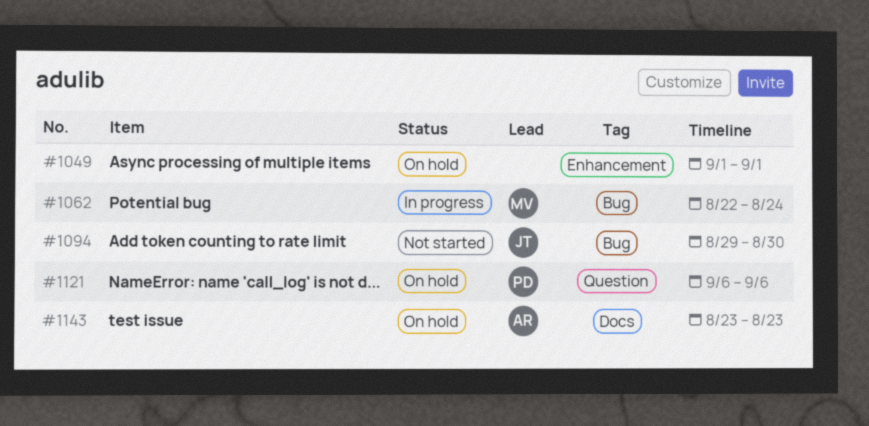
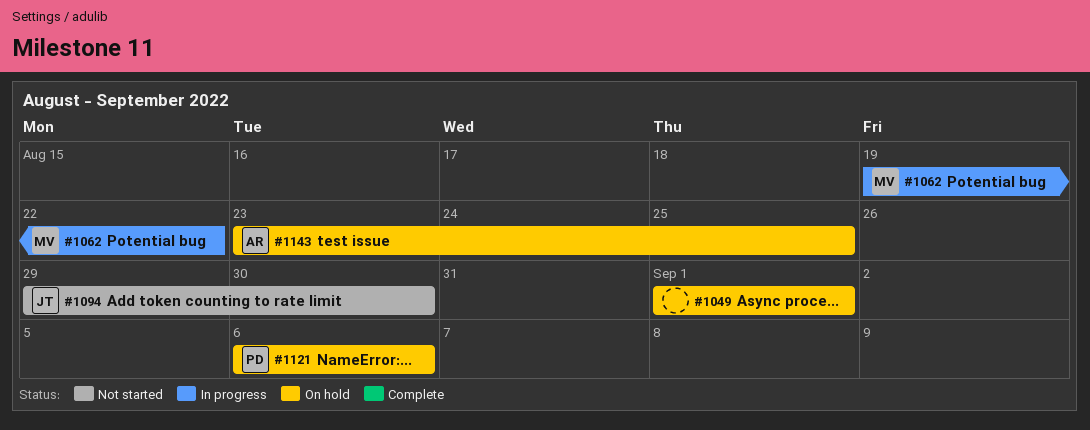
#1062, start: Aug 22 -> Aug 19
#1062, due: Aug 24 -> Aug 22
#1143, due: Aug 23 -> Aug 25

